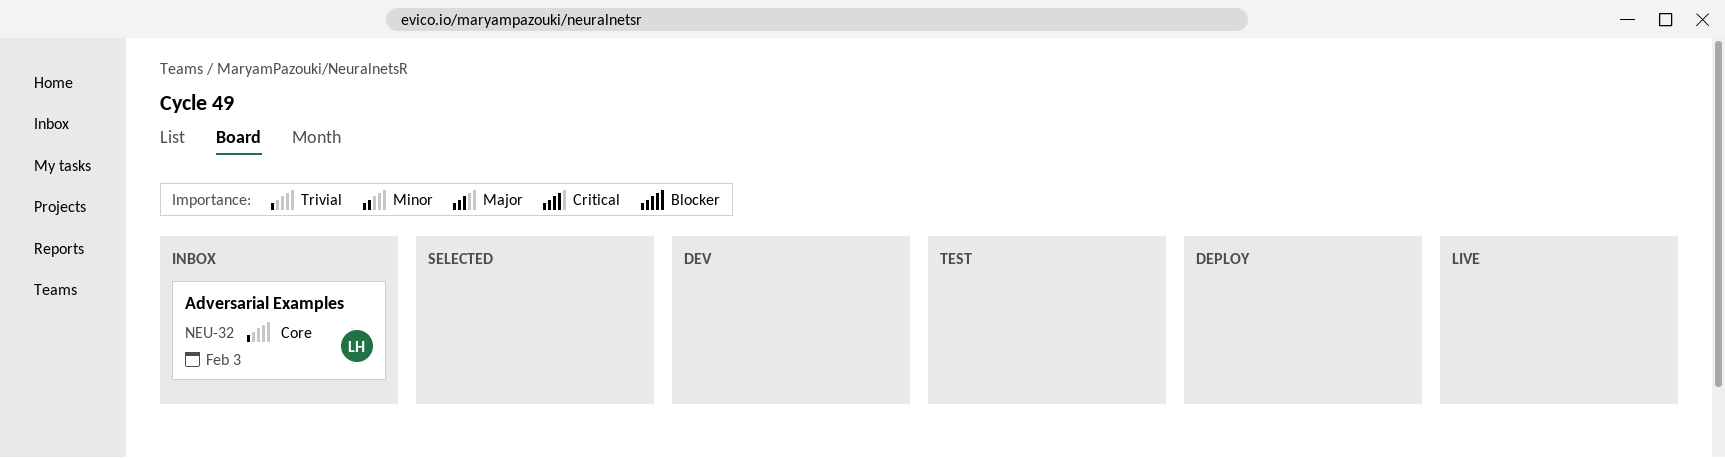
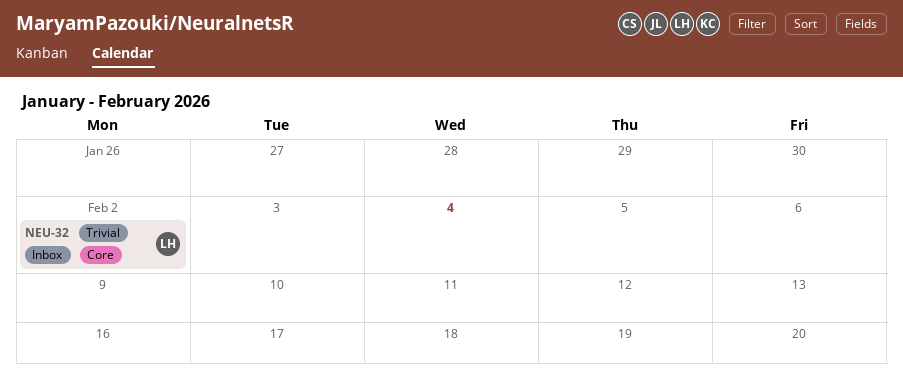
NEU-32, due: Feb 3 -> Feb 2

